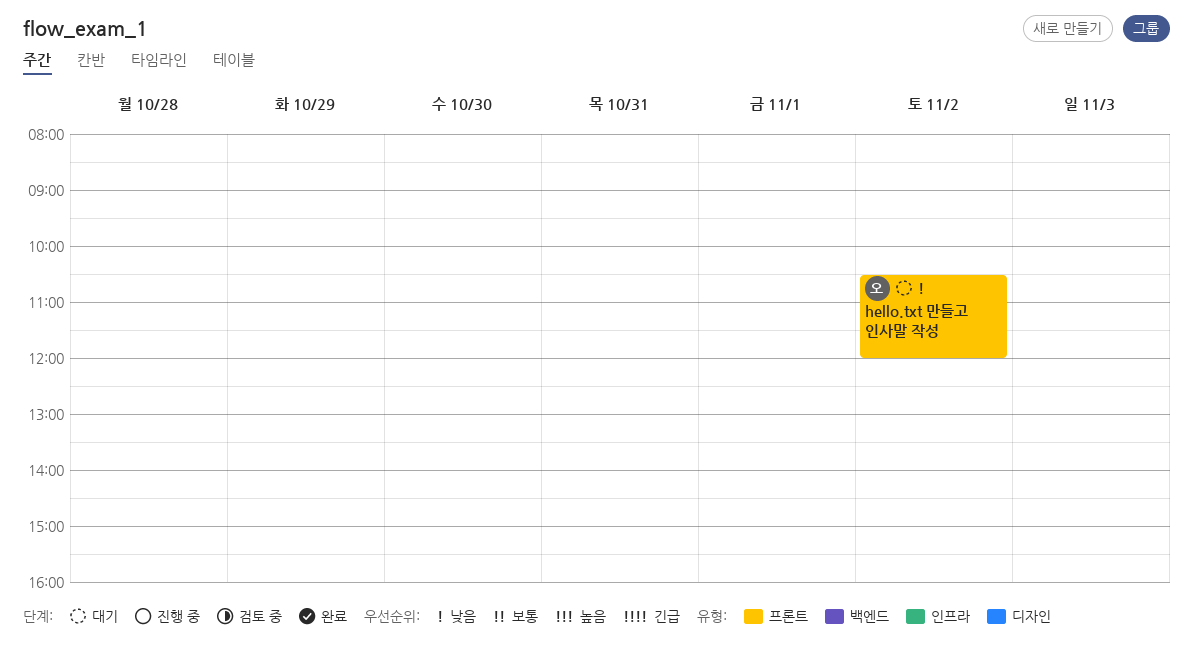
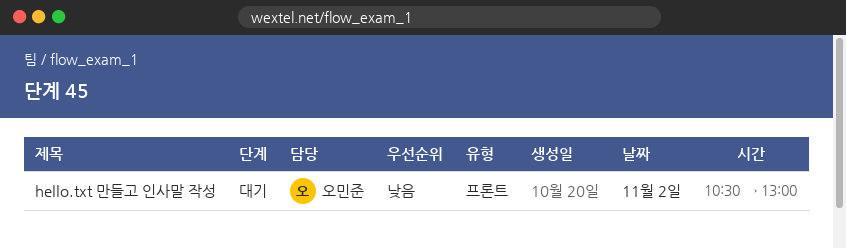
hello.txt 만들고 인사말 작성, ends: 12:00 -> 13:00

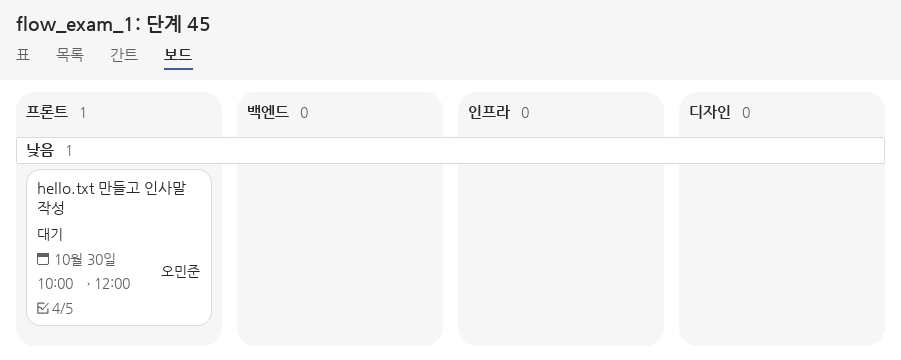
hello.txt 만들고 인사말 작성, day: Nov 2 -> Oct 30
hello.txt 만들고 인사말 작성, begins: 10:30 -> 10:00
hello.txt 만들고 인사말 작성, ends: 13:00 -> 12:00

